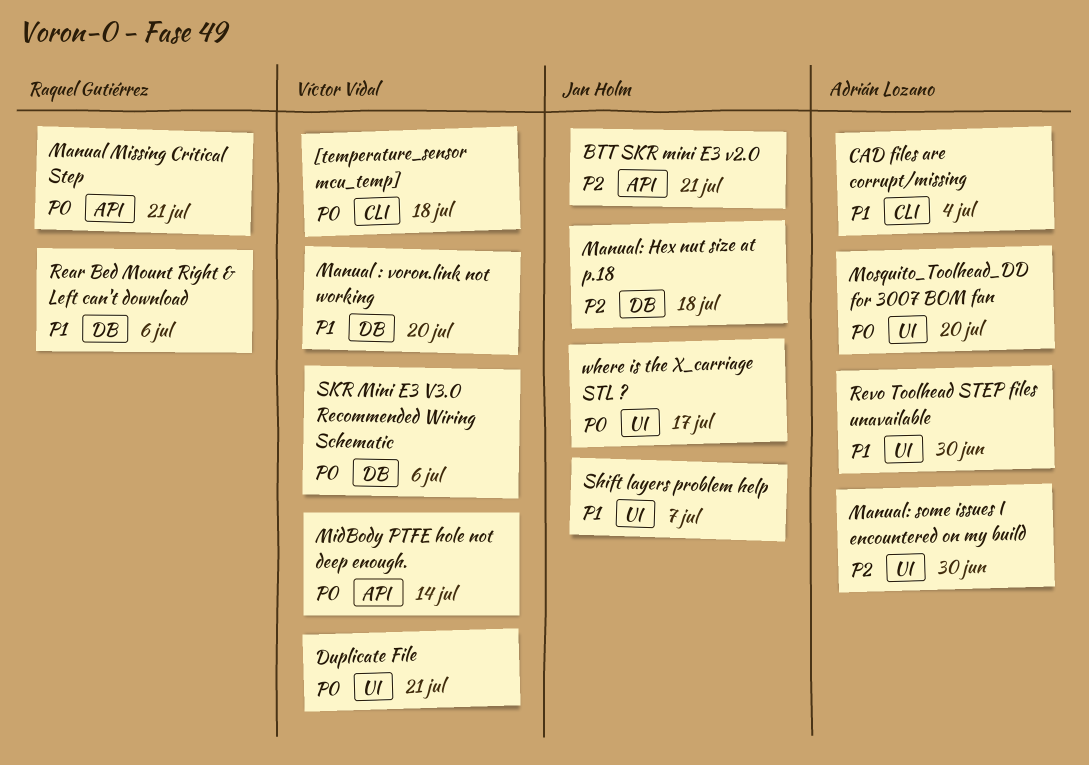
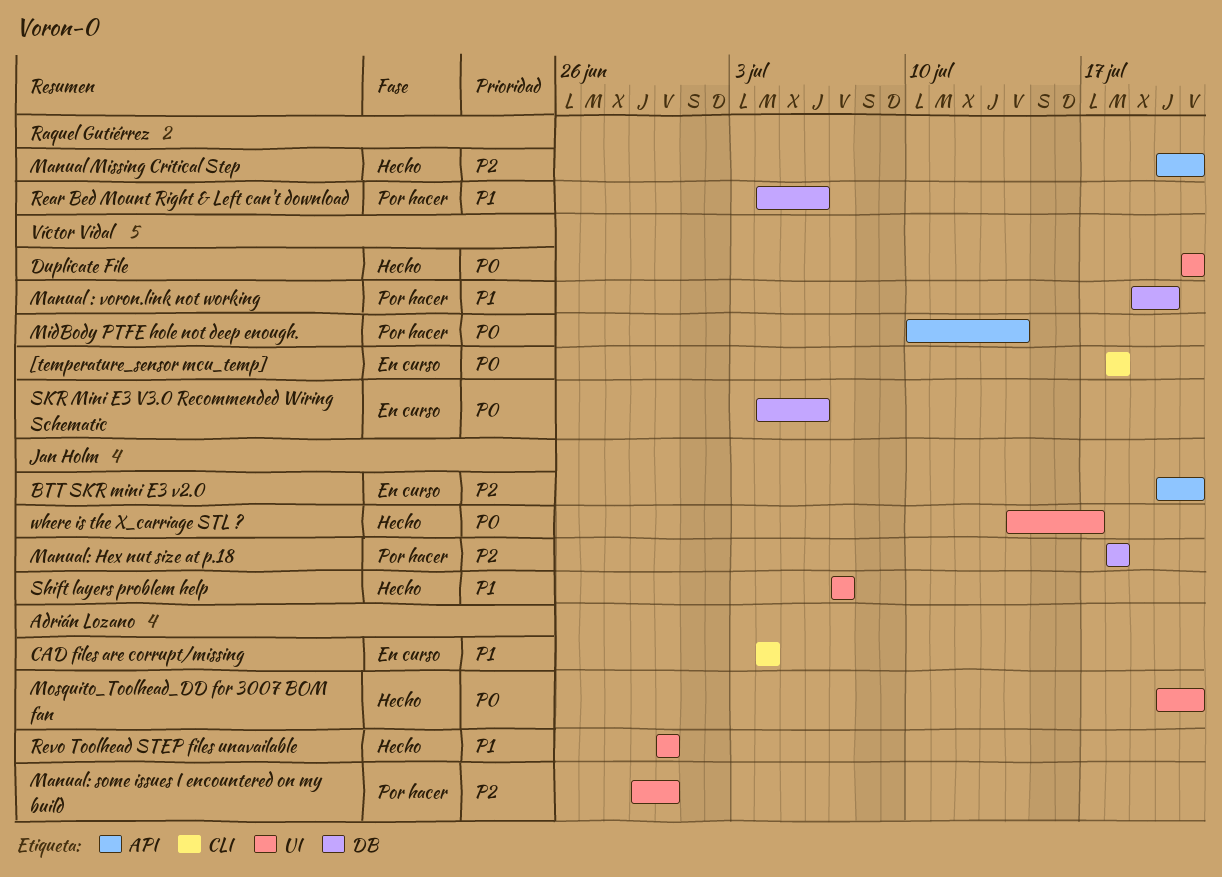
Manual Missing Critical Step, priority: P0 -> P2
Mosquito_Toolhead_DD for 3007 BOM fan, due: Jul 20 -> Jul 21

